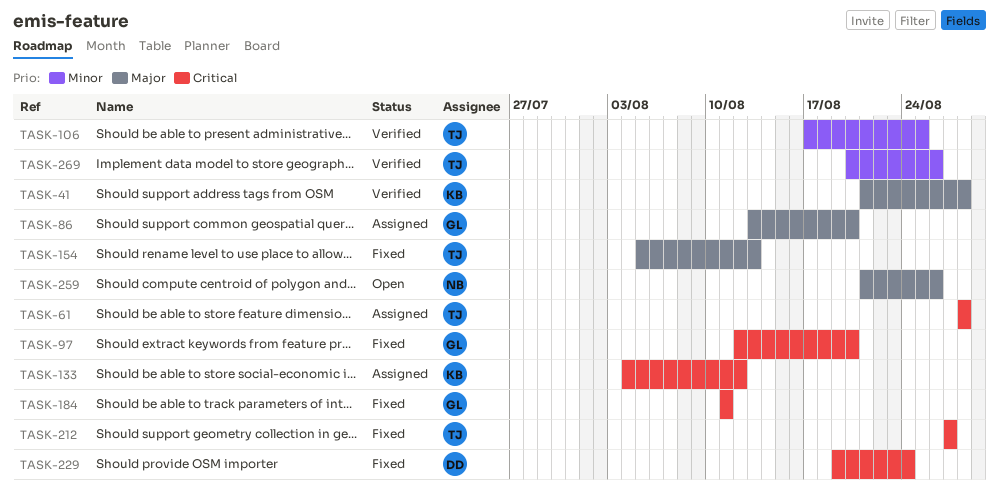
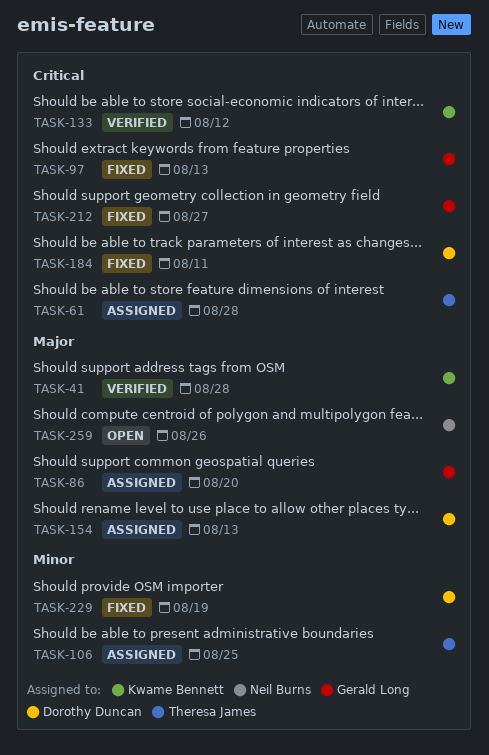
TASK-97, due: Aug 20 -> Aug 13
TASK-106, status: Verified -> Assigned
TASK-133, status: Assigned -> Verified
TASK-154, status: Fixed -> Assigned
TASK-154, owner: Theresa James -> Dorothy Duncan
TASK-184, owner: Gerald Long -> Dorothy Duncan
TASK-212, owner: Theresa James -> Gerald Long
TASK-229, priority: Critical -> Minor
TASK-229, due: Aug 24 -> Aug 19
TASK-269: present -> none

